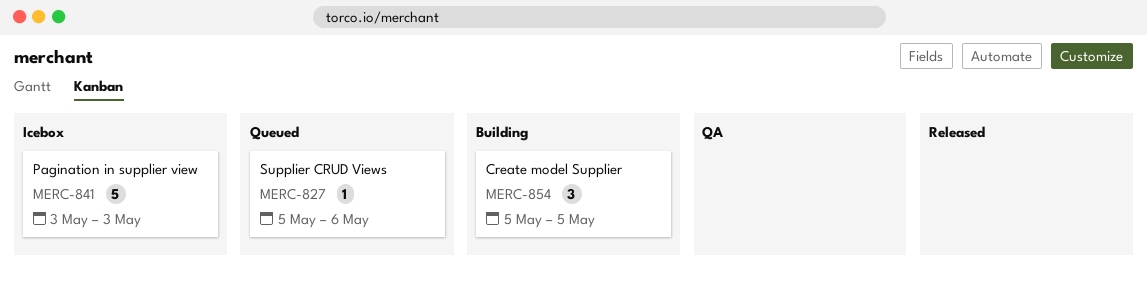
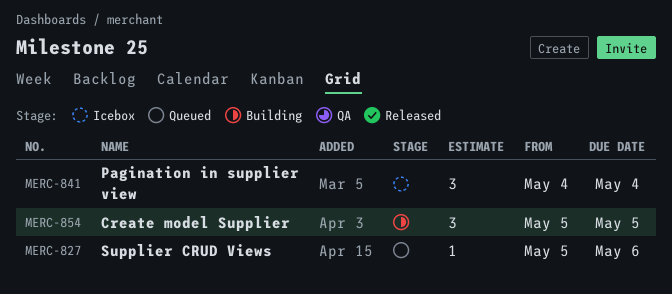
MERC-841, estimate: 5 -> 3
MERC-841, start: May 3 -> May 4
MERC-841, due: May 3 -> May 4

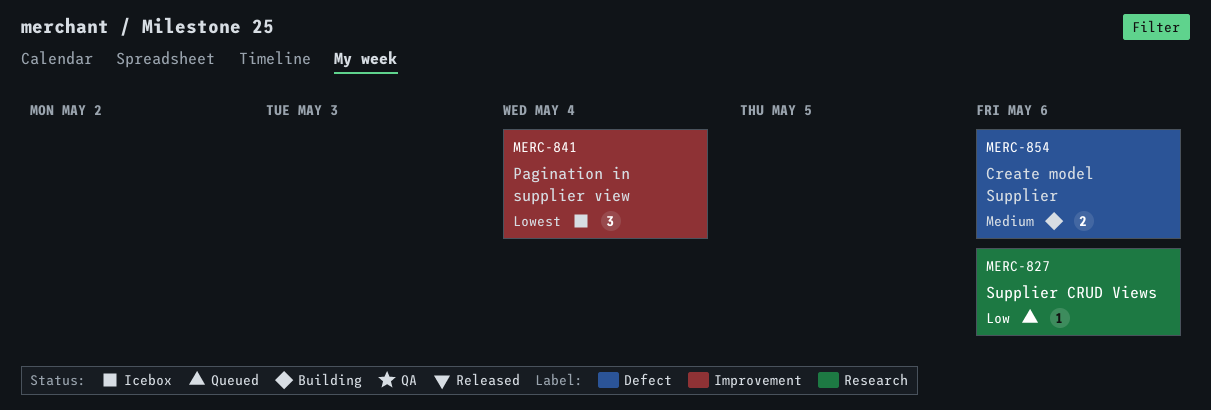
MERC-854, estimate: 3 -> 2
MERC-854, due: May 5 -> May 6

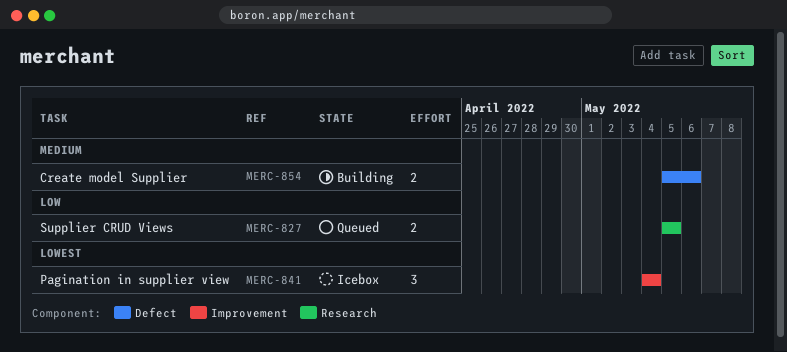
MERC-827, estimate: 1 -> 2
MERC-827, due: May 6 -> May 5

